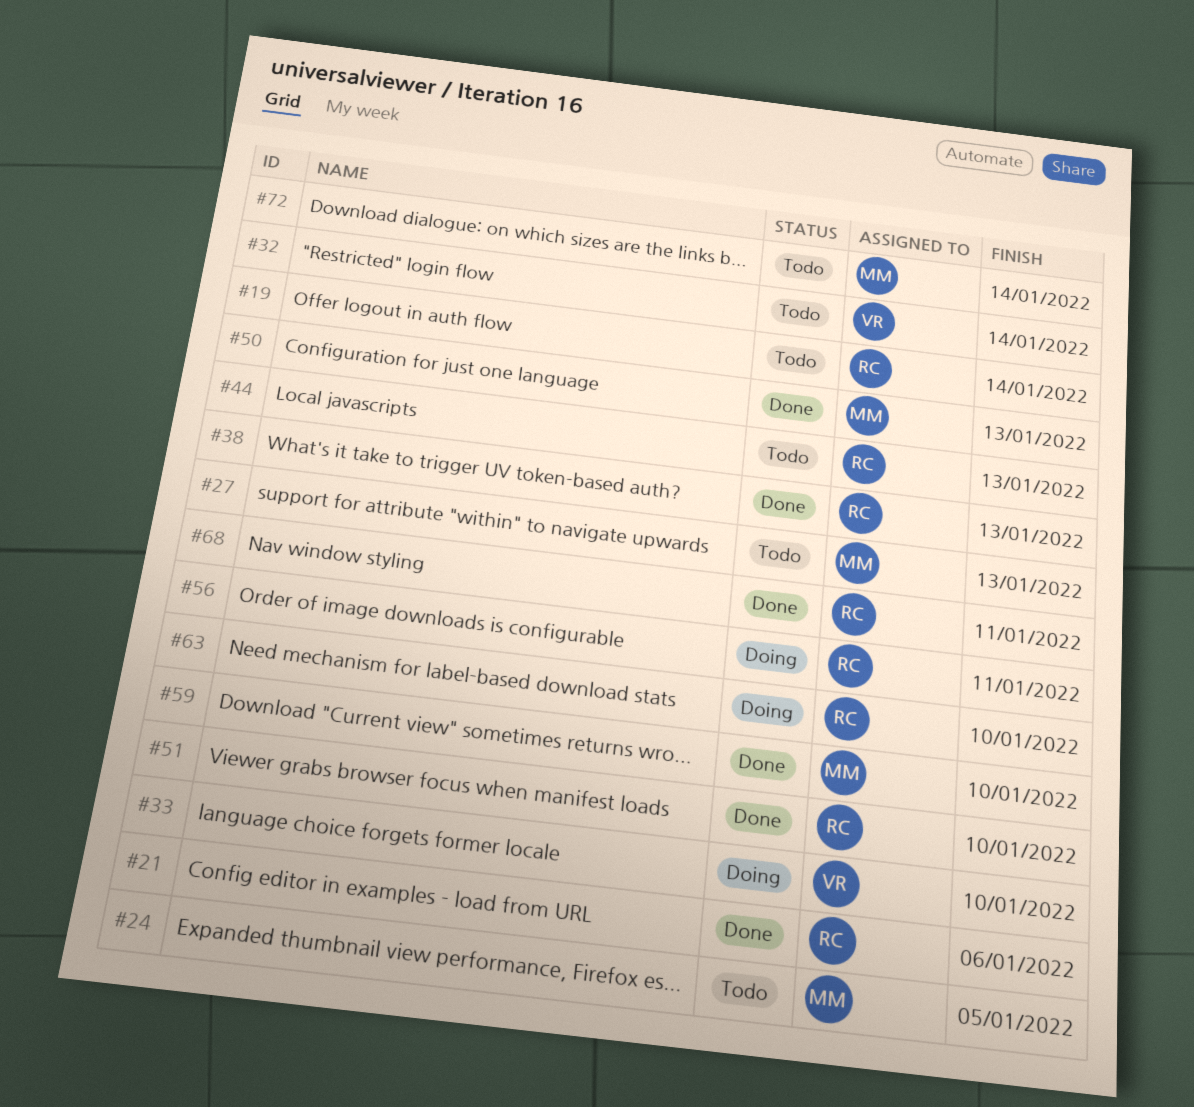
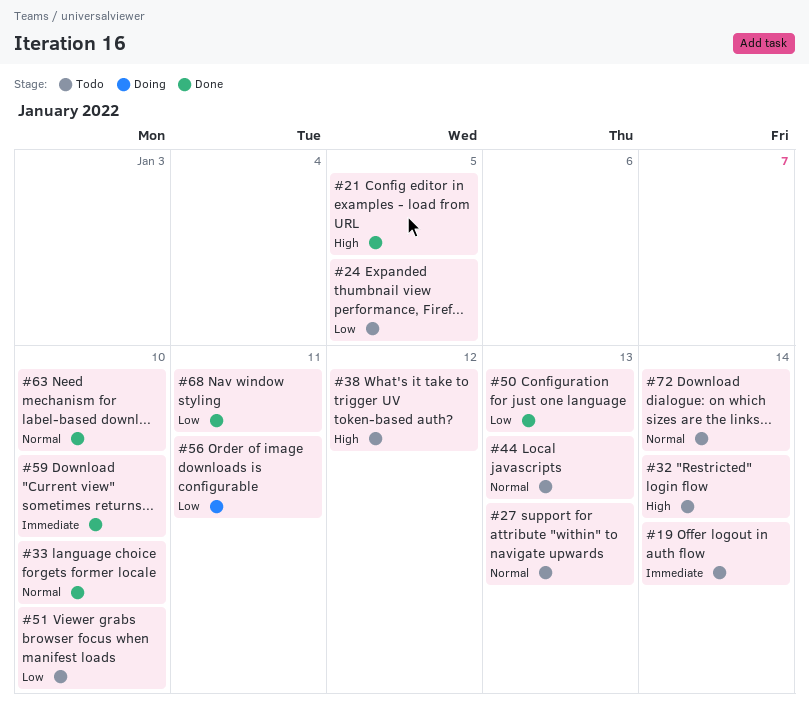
#21, due: Jan 6 -> Jan 5
#33, status: Doing -> Done
#38, status: Done -> Todo
#38, due: Jan 13 -> Jan 12
#51, status: Done -> Todo
#63, status: Doing -> Done

